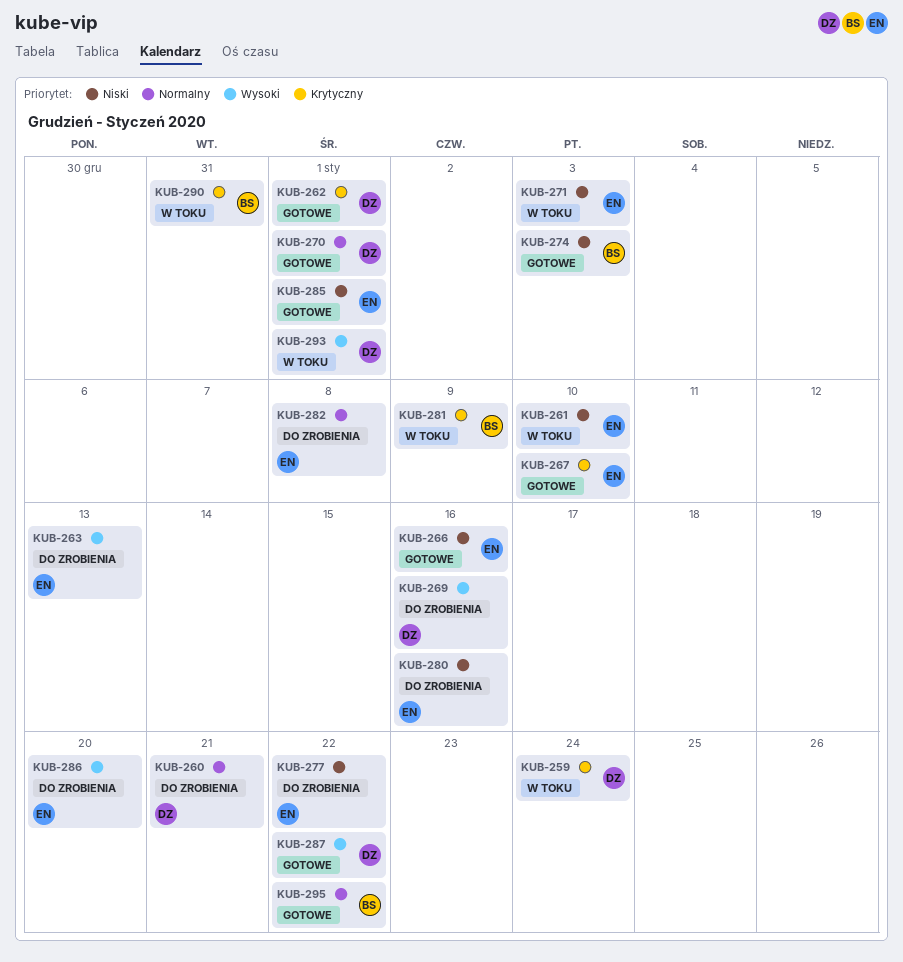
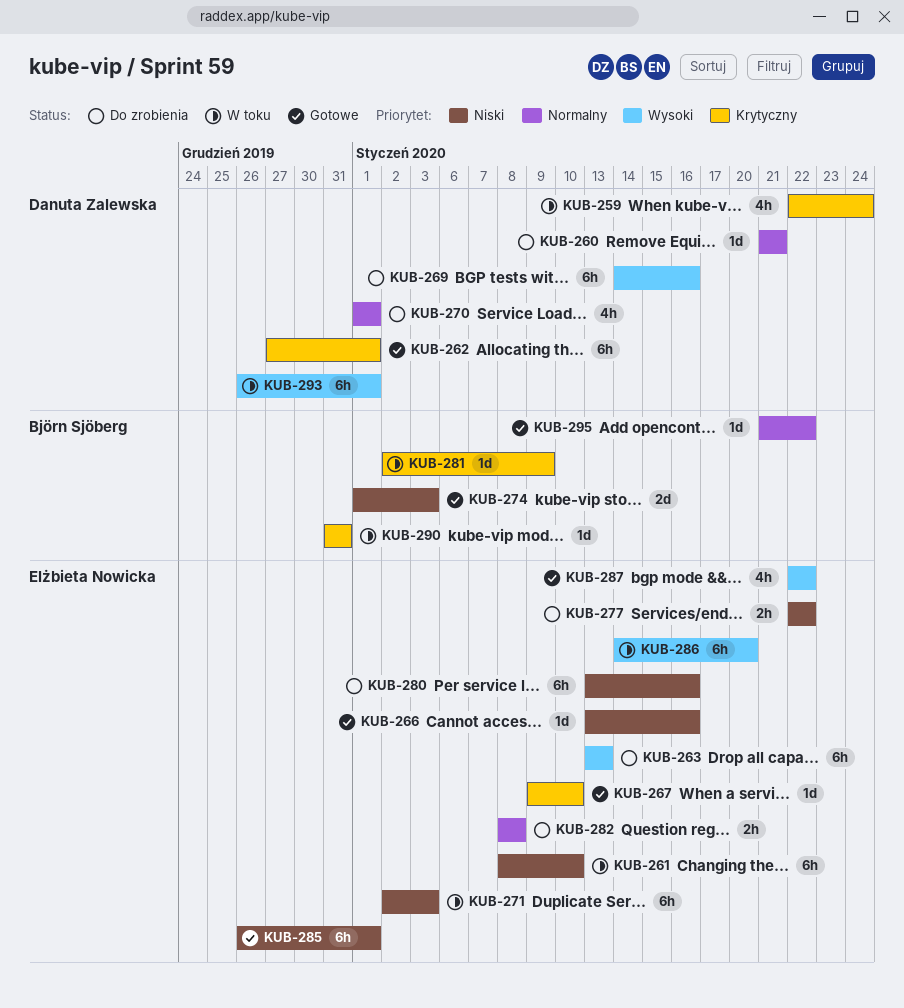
KUB-270, status: Gotowe -> Do zrobienia
KUB-286, status: Do zrobienia -> W toku
KUB-287, owner: Danuta Zalewska -> Elżbieta Nowicka

